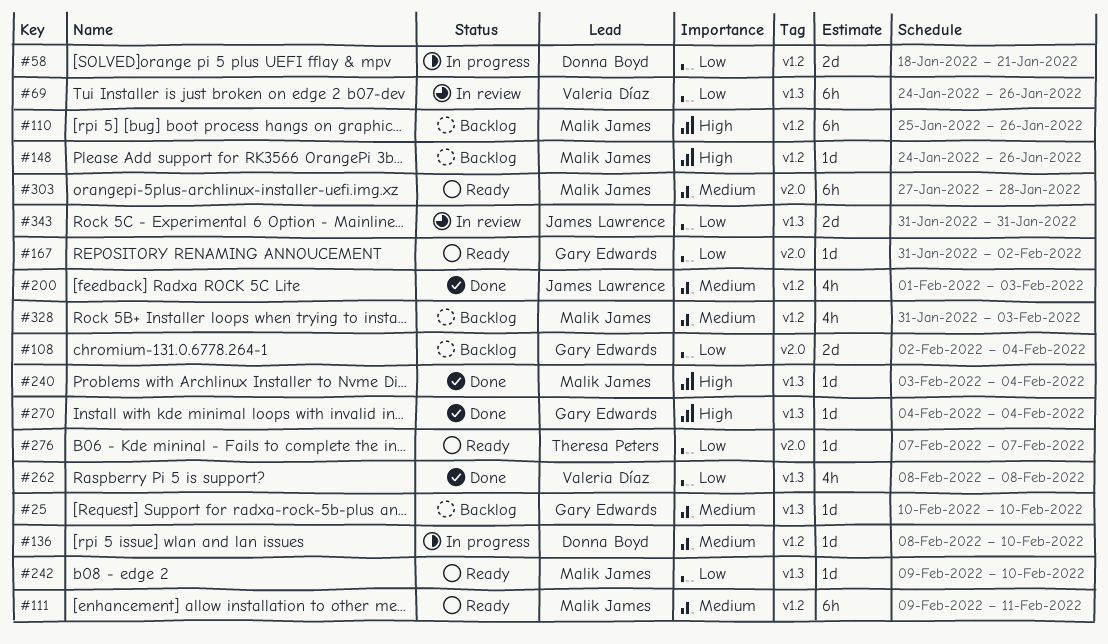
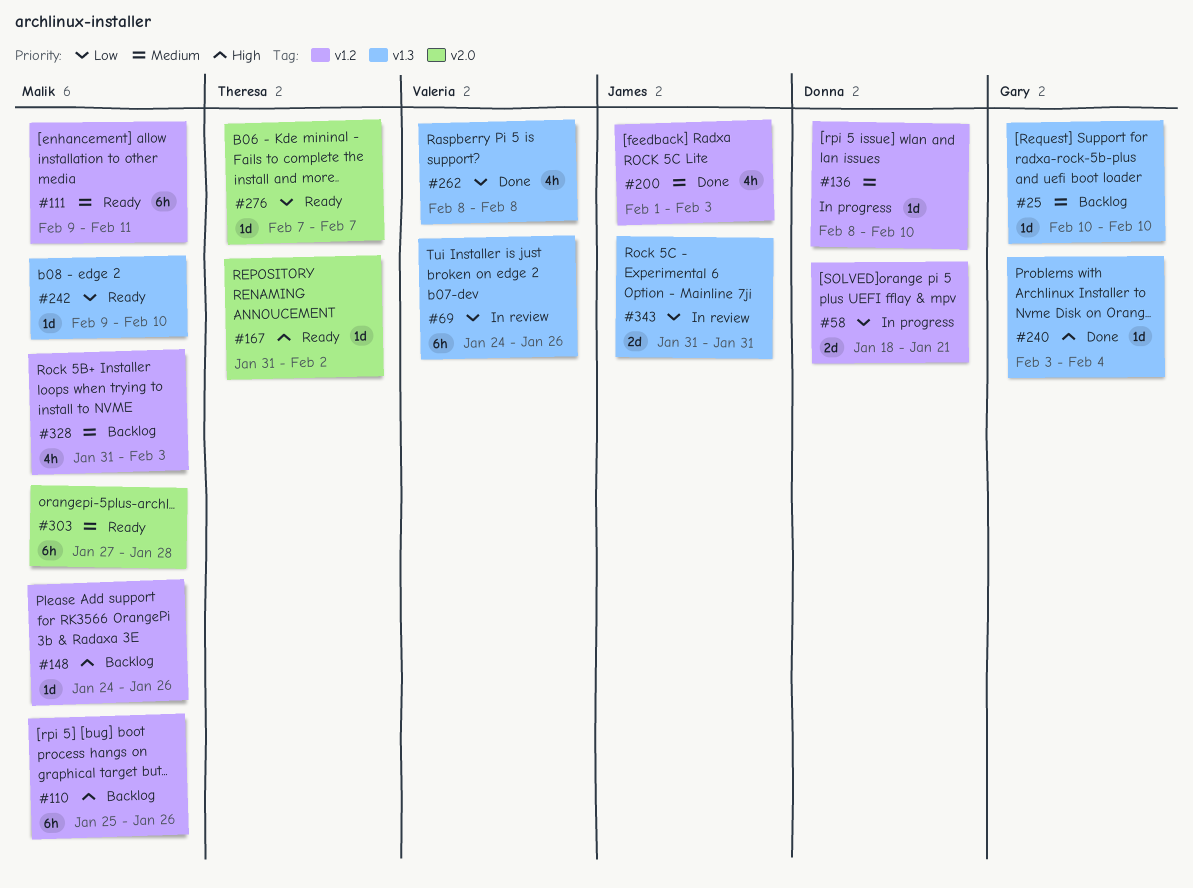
#108: present -> none
#167, owner: Gary Edwards -> Theresa Peters
#167, priority: Low -> High
#240, owner: Malik James -> Gary Edwards
#270: present -> none

